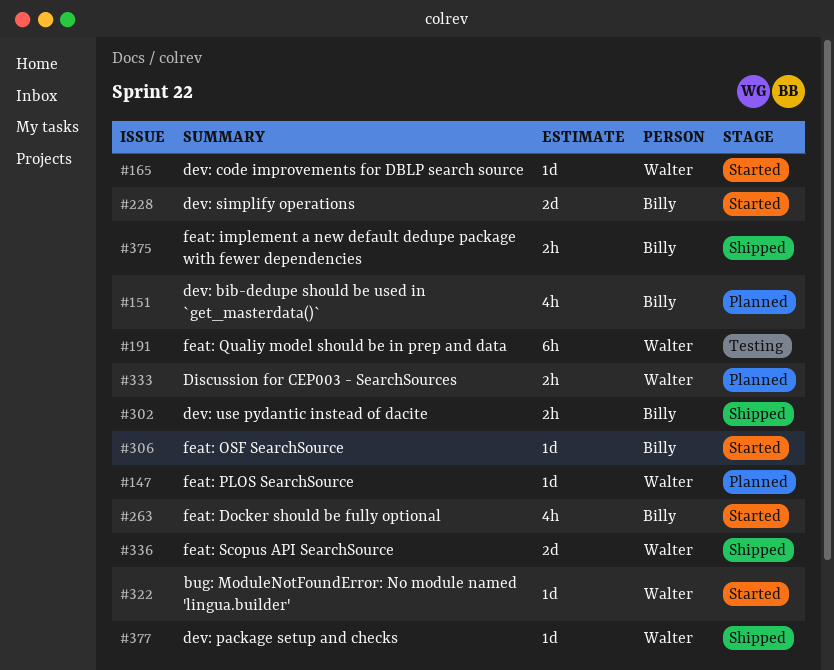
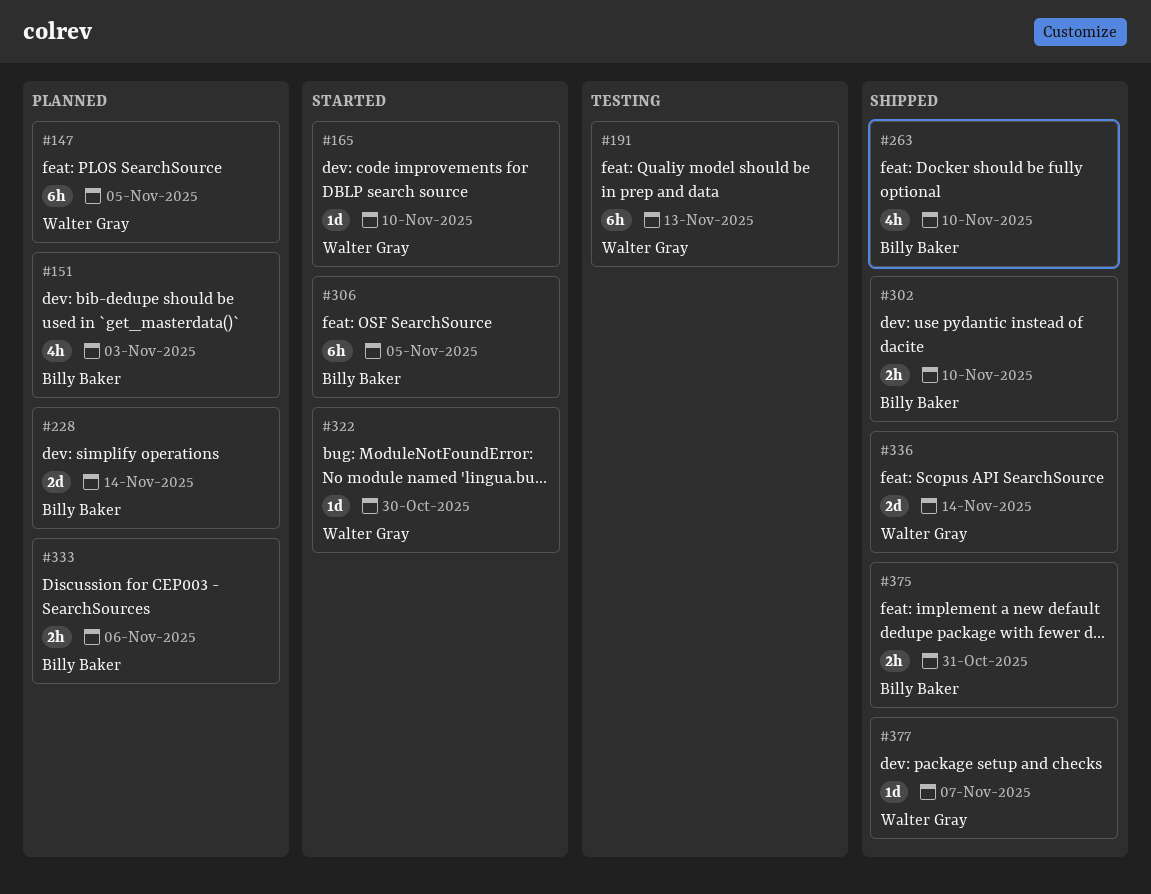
#147, estimate: 1d -> 6h
#228, status: Started -> Planned
#263, status: Started -> Shipped
#306, estimate: 1d -> 6h
#333, owner: Walter Gray -> Billy Baker

